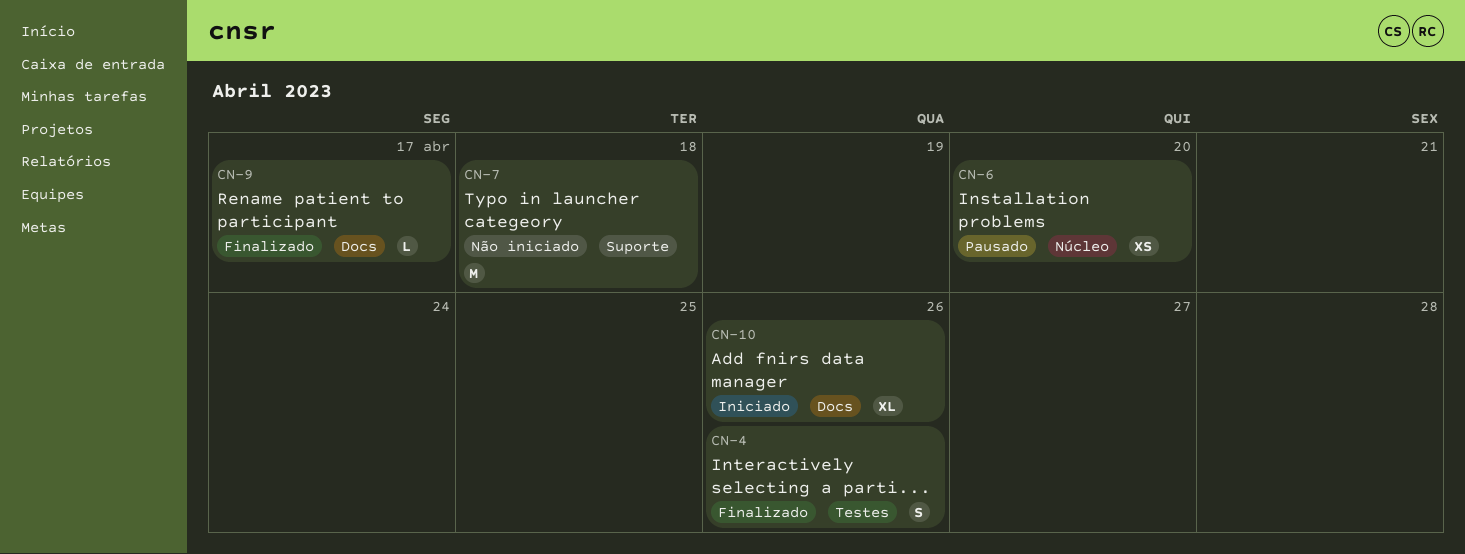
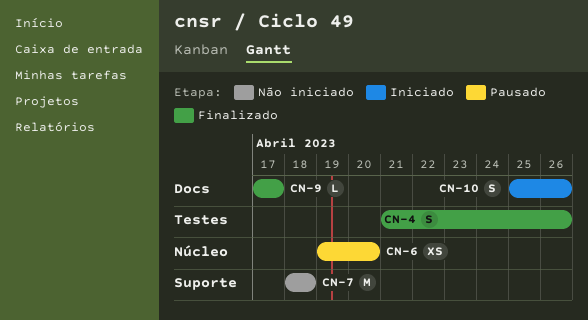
CN-10, estimate: XL -> S

